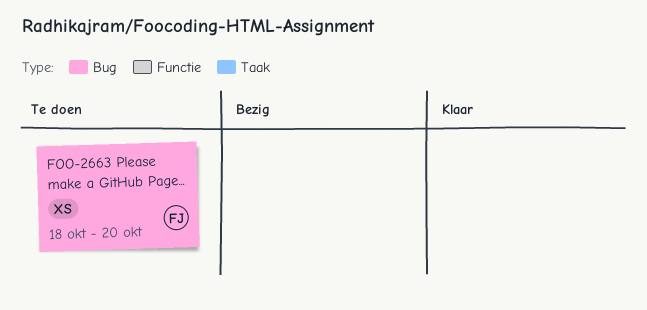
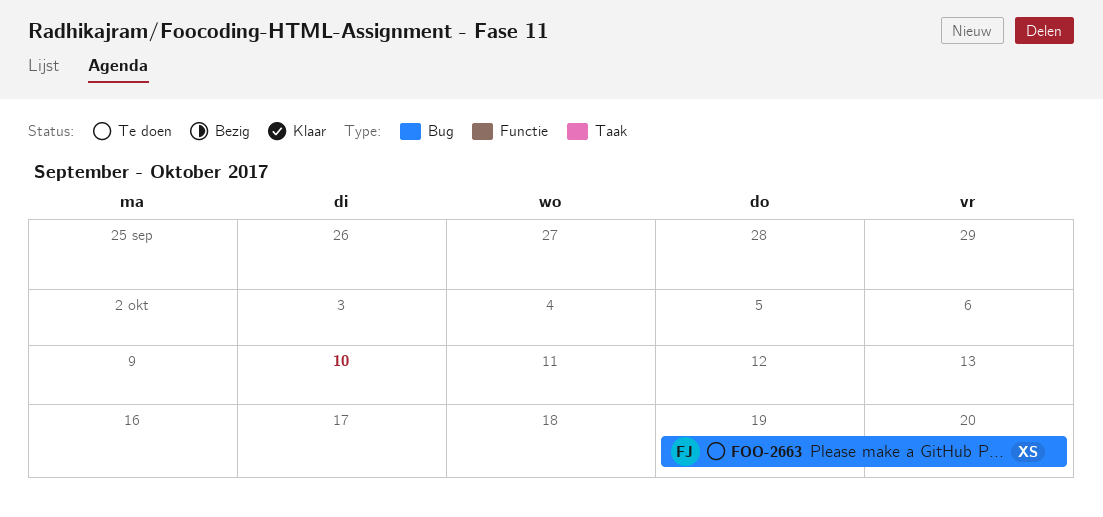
FOO-2663, start: Oct 18 -> Oct 19

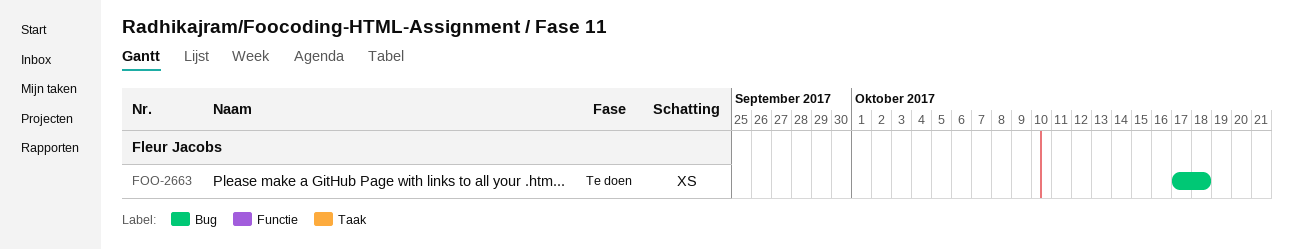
FOO-2663, start: Oct 19 -> Oct 17
FOO-2663, due: Oct 20 -> Oct 18

